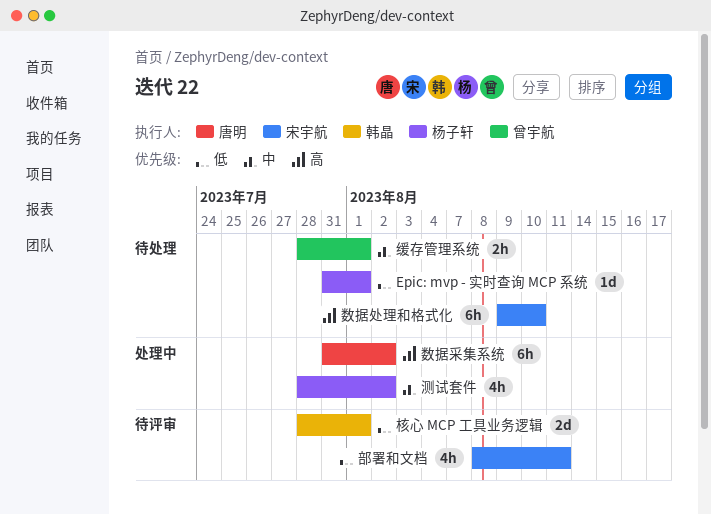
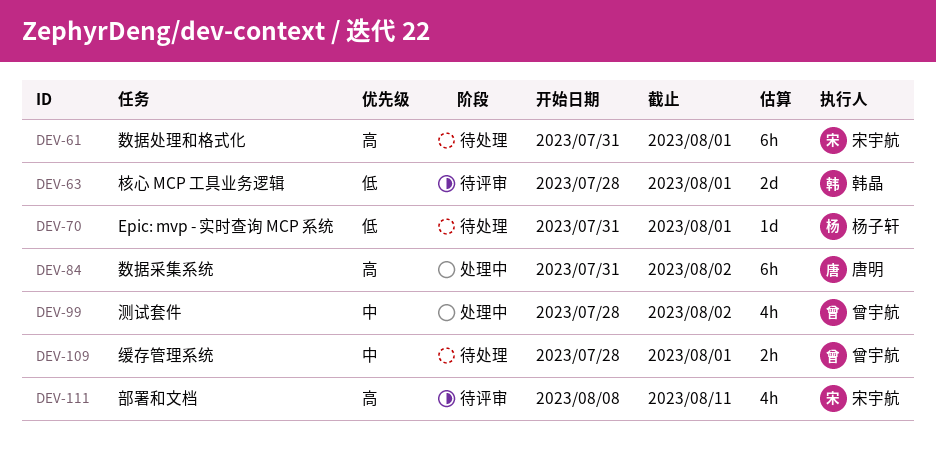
数据处理和格式化, start: Aug 9 -> Jul 31
数据处理和格式化, due: Aug 10 -> Aug 1
测试套件, owner: 杨子轩 -> 曾宇航
部署和文档, priority: 低 -> 高

